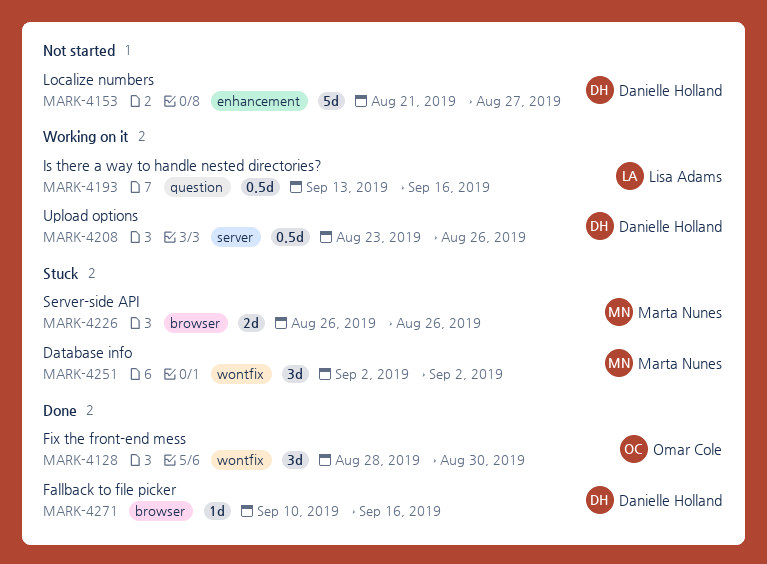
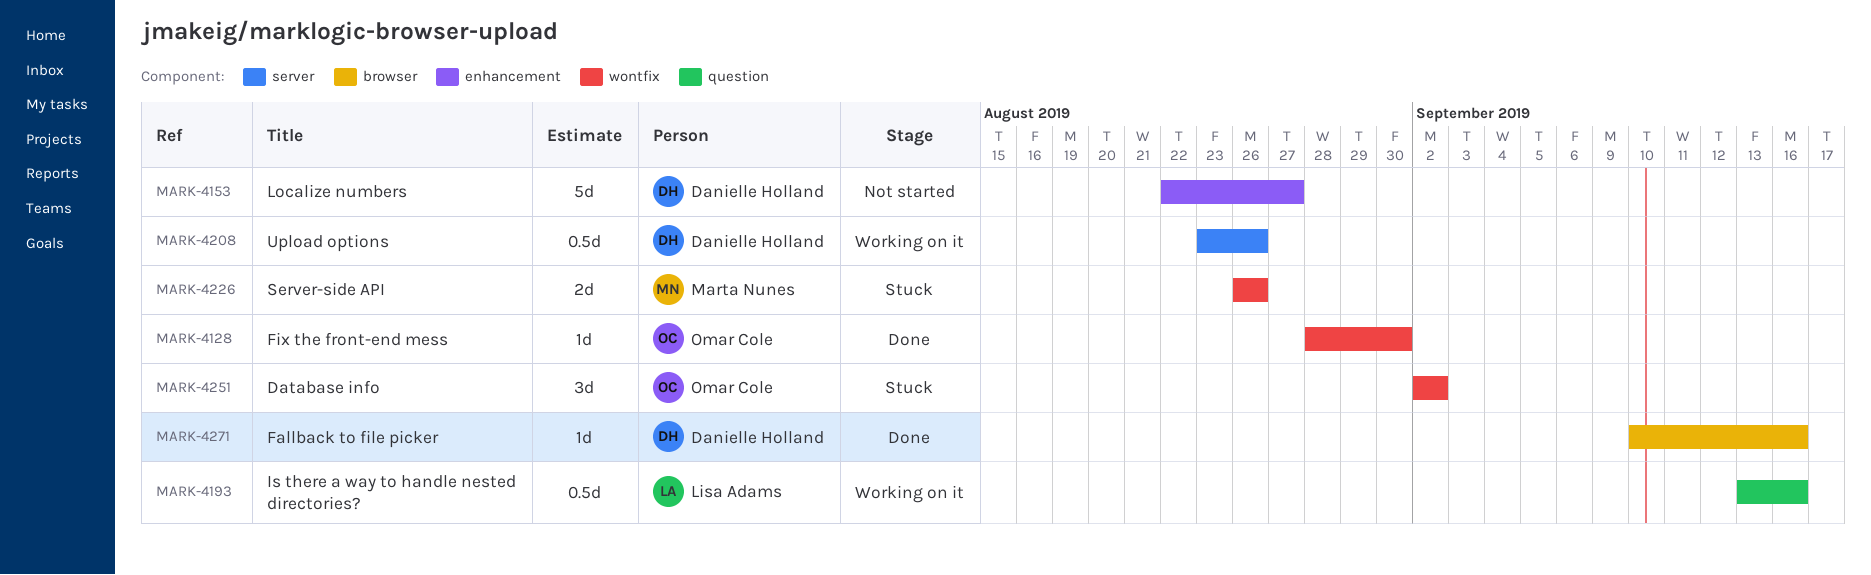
MARK-4128, estimate: 3d -> 1d
MARK-4153, start: Aug 21 -> Aug 22
MARK-4226, label: browser -> wontfix
MARK-4251, owner: Marta Nunes -> Omar Cole

